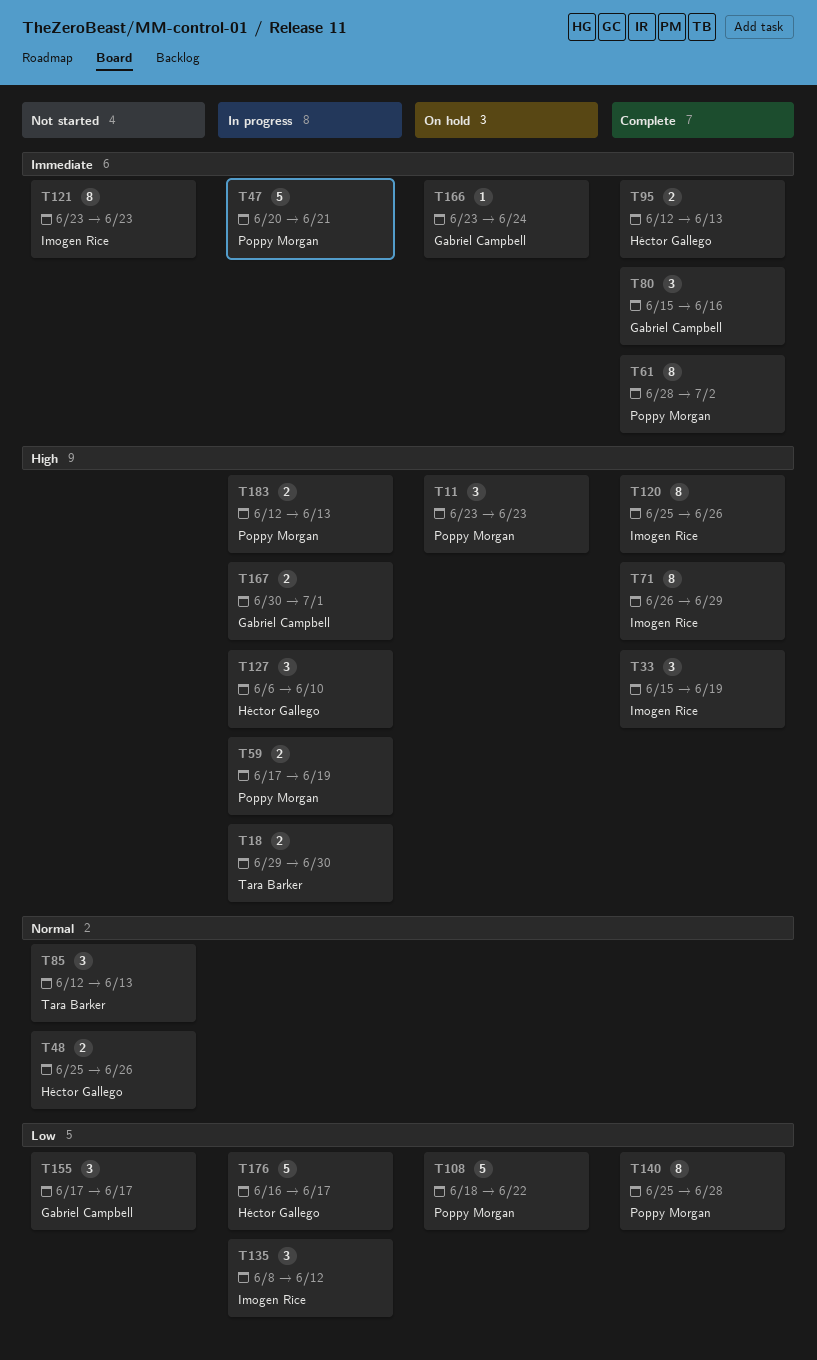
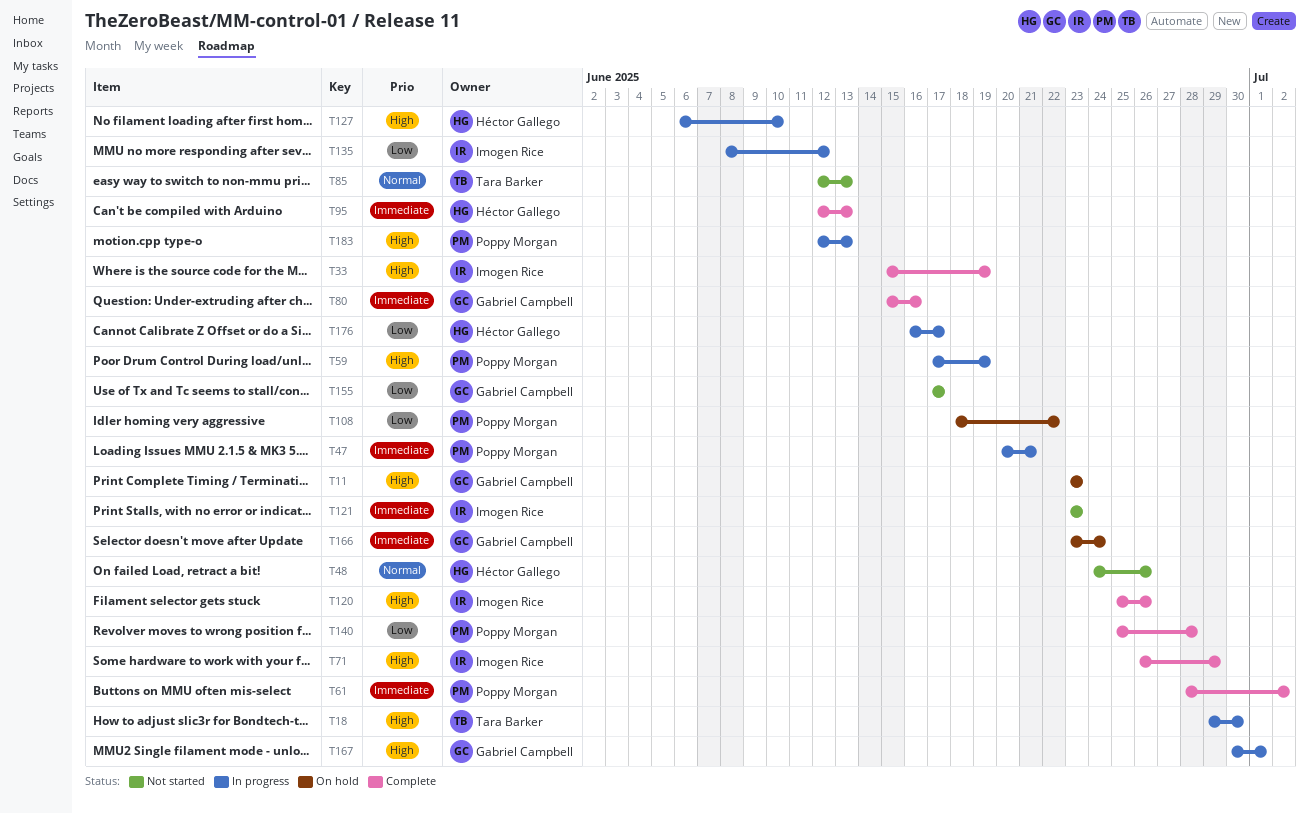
T11, owner: Poppy Morgan -> Gabriel Campbell
T48, start: Jun 25 -> Jun 24

